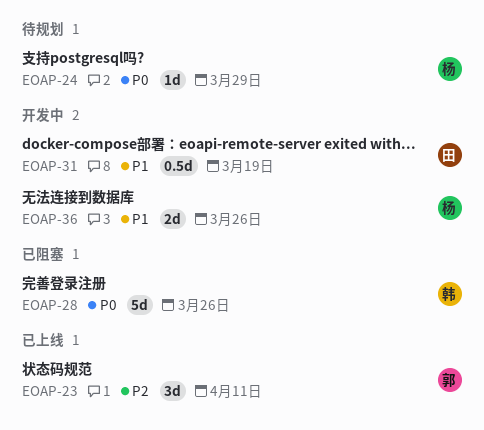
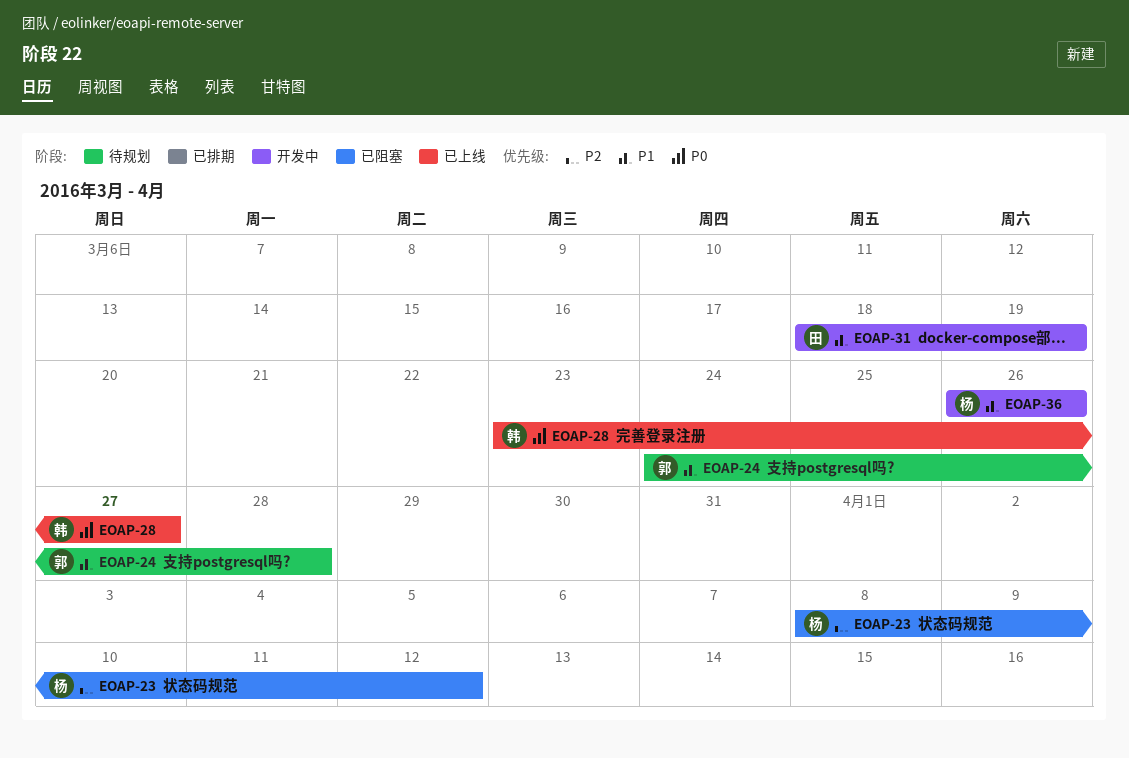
EOAP-23, status: 已上线 -> 已阻塞
EOAP-23, owner: 郭 -> 杨
EOAP-23, due: Apr 11 -> Apr 12
EOAP-24, owner: 杨 -> 郭
EOAP-24, priority: P0 -> P1
EOAP-24, due: Mar 29 -> Mar 28
EOAP-28, status: 已阻塞 -> 已上线
EOAP-28, due: Mar 26 -> Mar 27

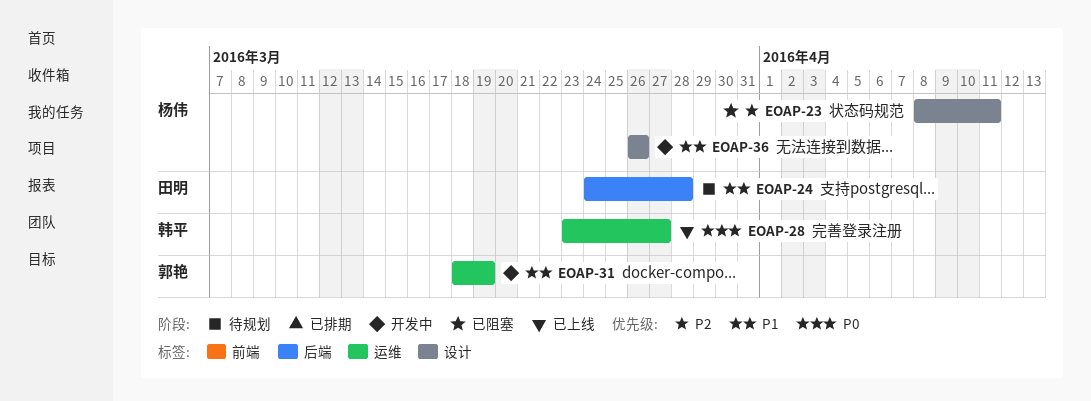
EOAP-23, due: Apr 12 -> Apr 11
EOAP-24, owner: 郭艳 -> 田明
EOAP-31, owner: 田明 -> 郭艳

